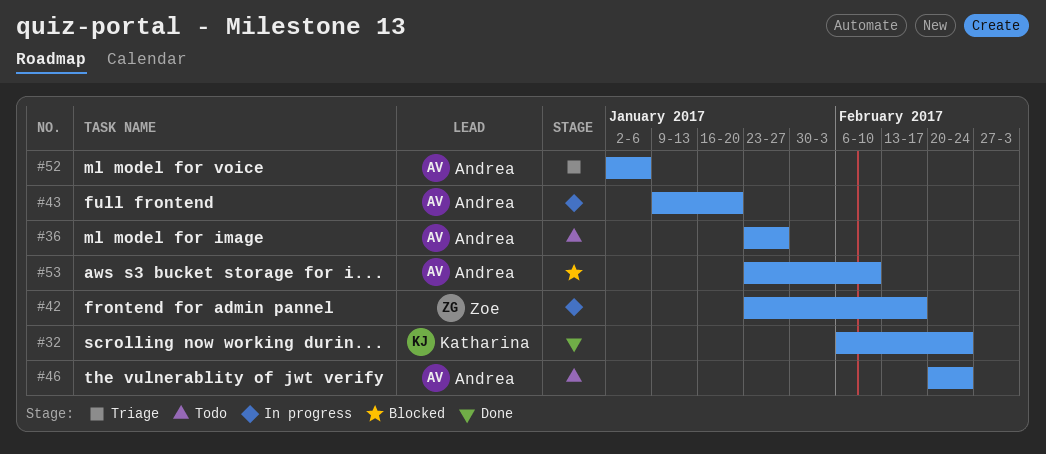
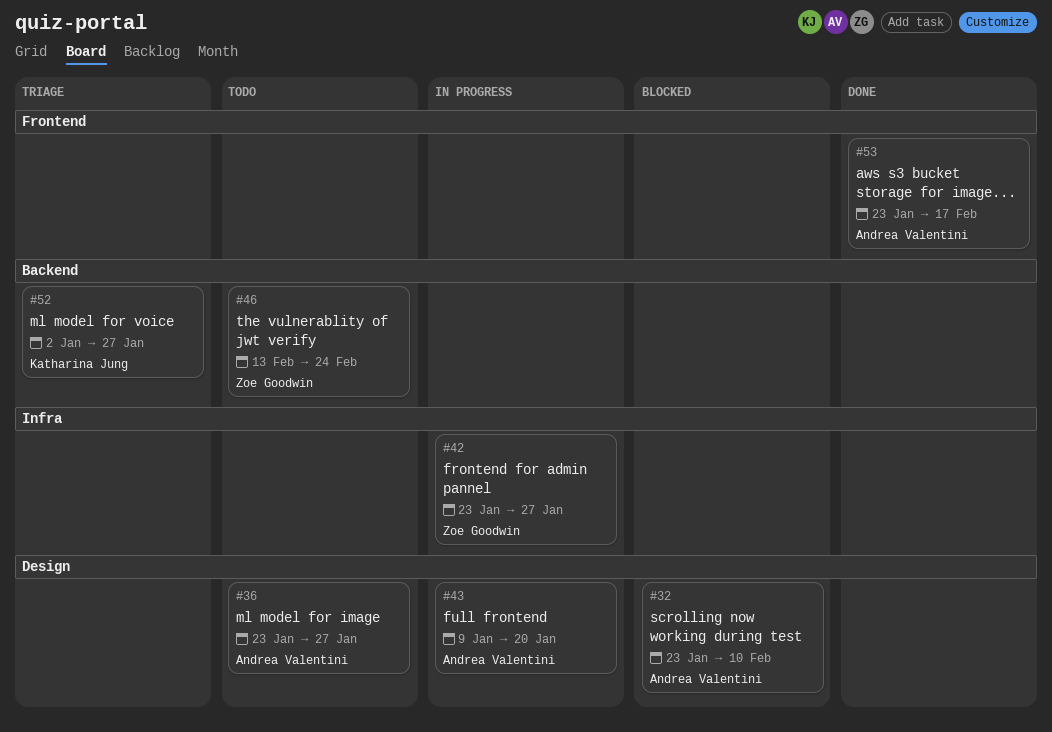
#32, status: Done -> Blocked
#32, owner: Katharina Jung -> Andrea Valentini
#32, start: Feb 6 -> Jan 23
#32, due: Feb 24 -> Feb 10
#42, due: Feb 17 -> Jan 27
#46, owner: Andrea Valentini -> Zoe Goodwin
#46, start: Feb 20 -> Feb 13
#52, owner: Andrea Valentini -> Katharina Jung
#52, due: Jan 6 -> Jan 27
#53, status: Blocked -> Done
#53, due: Feb 10 -> Feb 17

